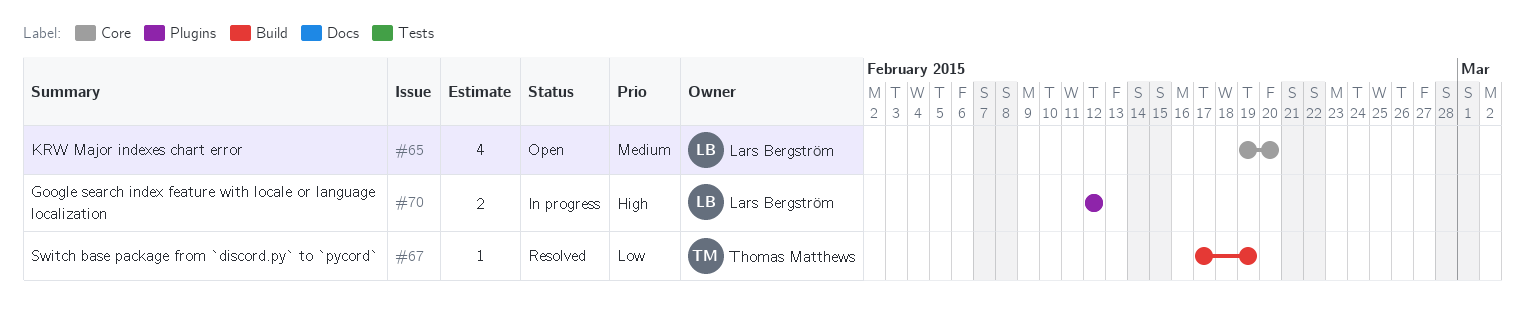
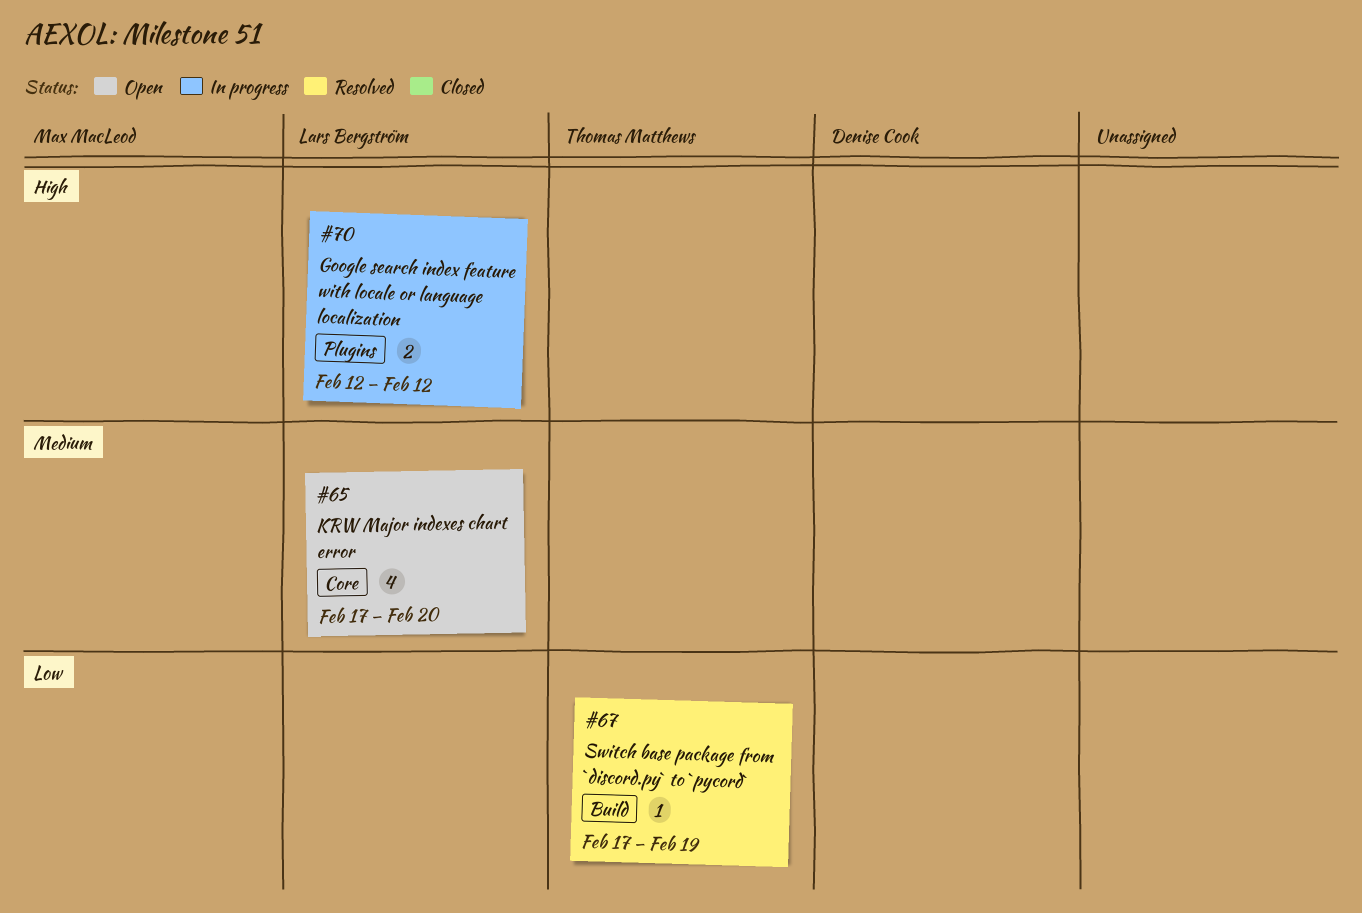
#65, start: Feb 19 -> Feb 17

